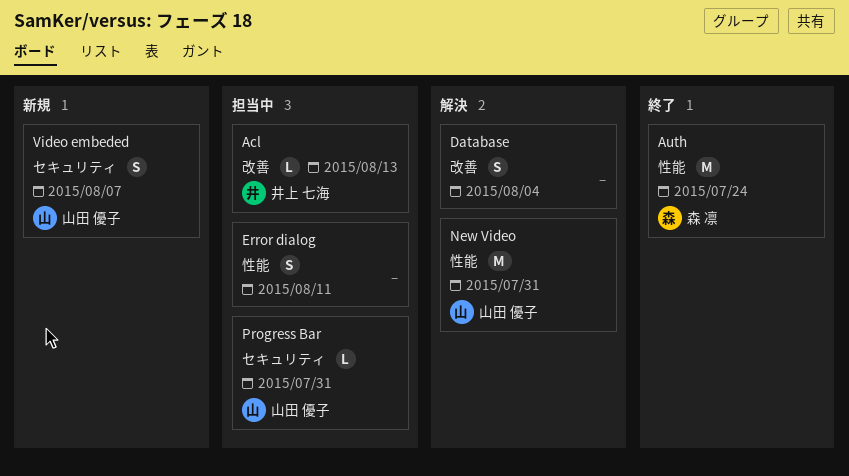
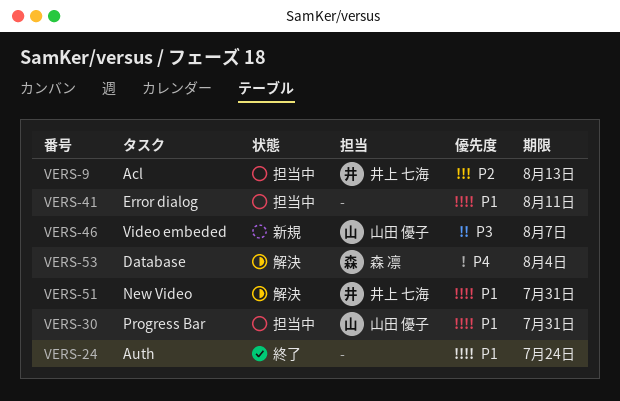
Auth, owner: 森 凛 -> none
Database, owner: none -> 森 凛
New Video, owner: 山田 優子 -> 井上 七海

